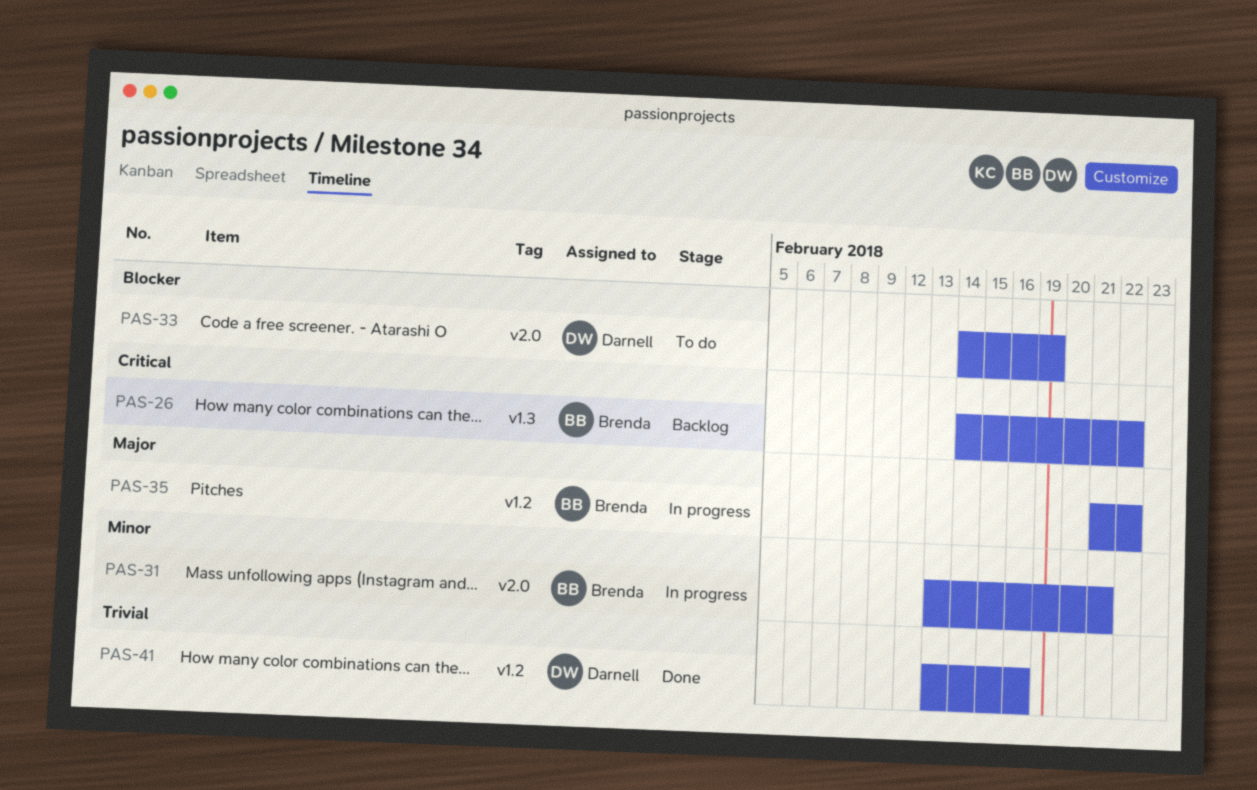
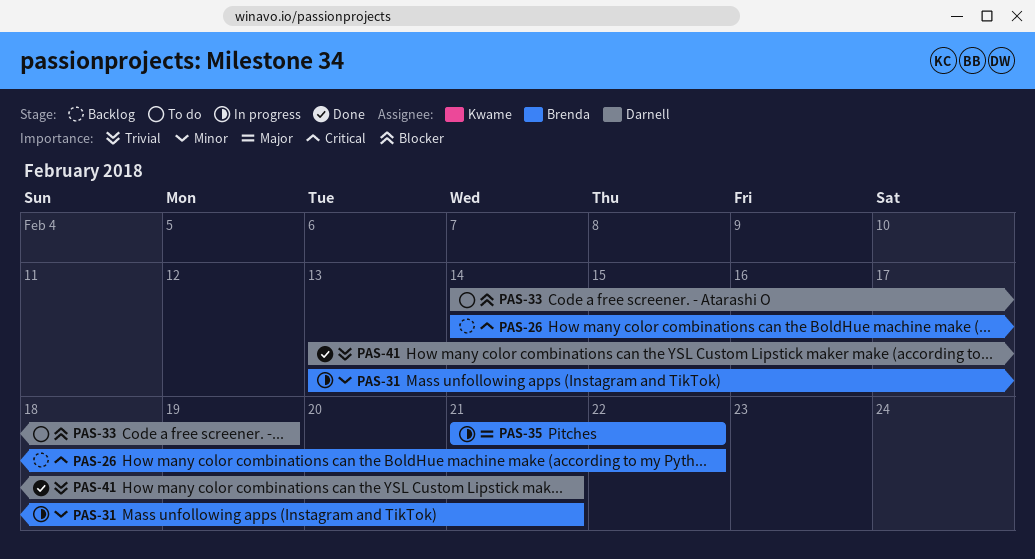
PAS-41, due: Feb 16 -> Feb 21

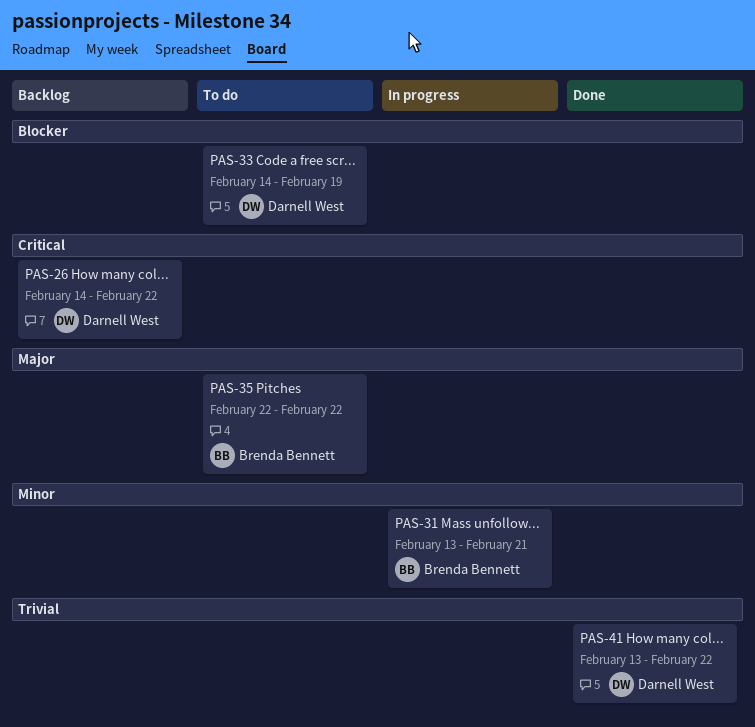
PAS-26, owner: Brenda Bennett -> Darnell West
PAS-35, status: In progress -> To do
PAS-35, start: Feb 21 -> Feb 22
PAS-41, due: Feb 21 -> Feb 22

